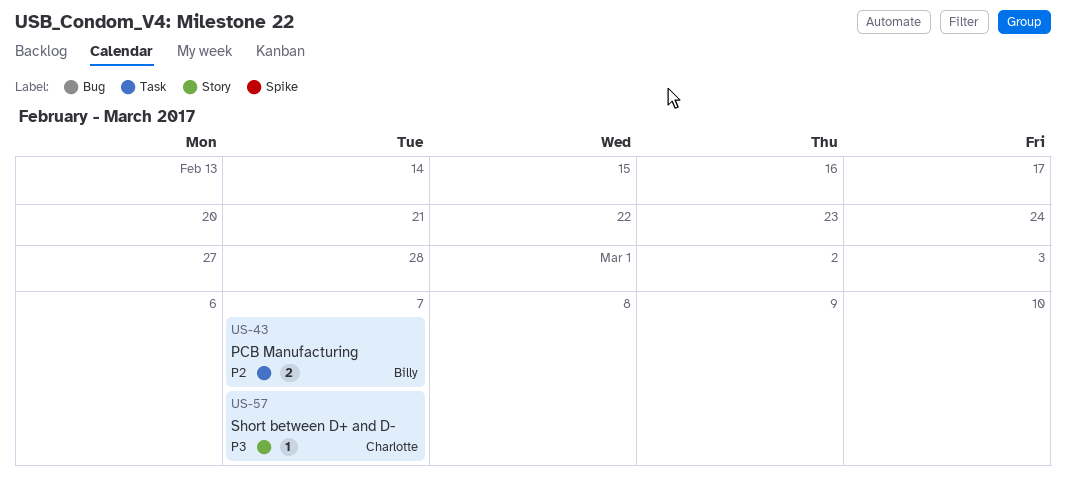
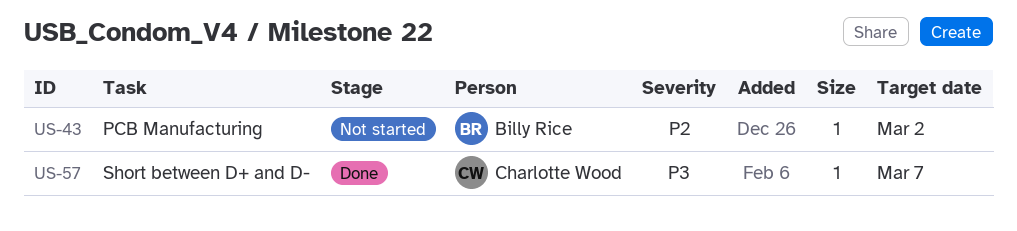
US-43, estimate: 2 -> 1
US-43, due: Mar 7 -> Mar 2

